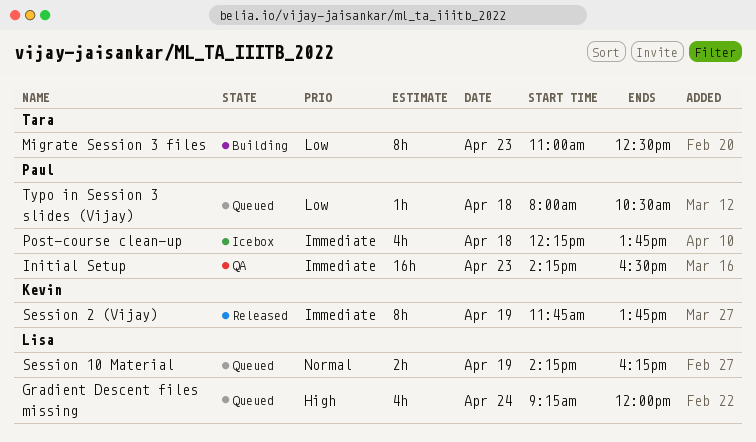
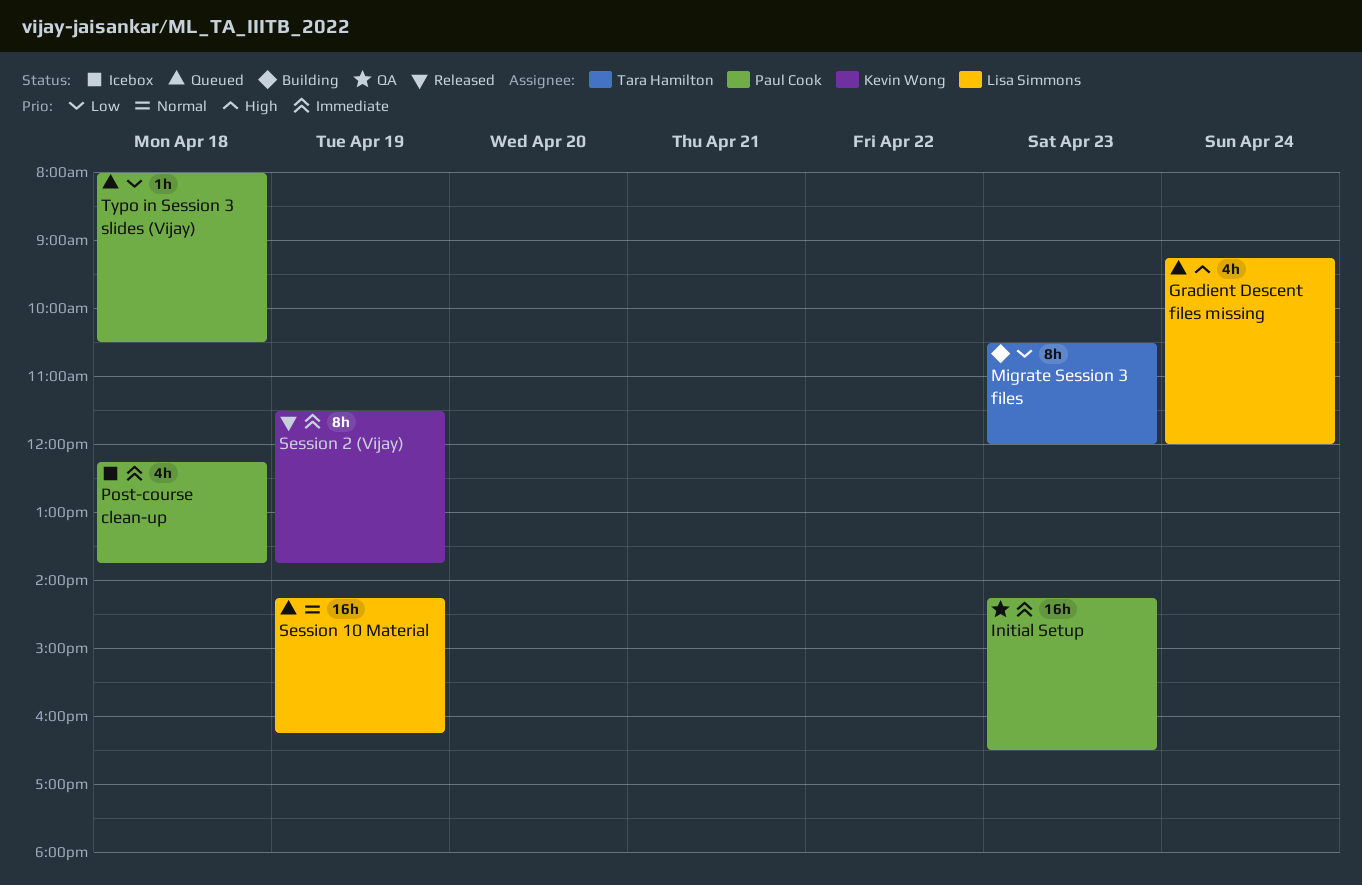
Migrate Session 3 files, begins: 11:00 -> 10:30
Migrate Session 3 files, ends: 12:30 -> 12:00
Session 10 Material, estimate: 2h -> 16h
Session 2 (Vijay), begins: 11:45 -> 11:30

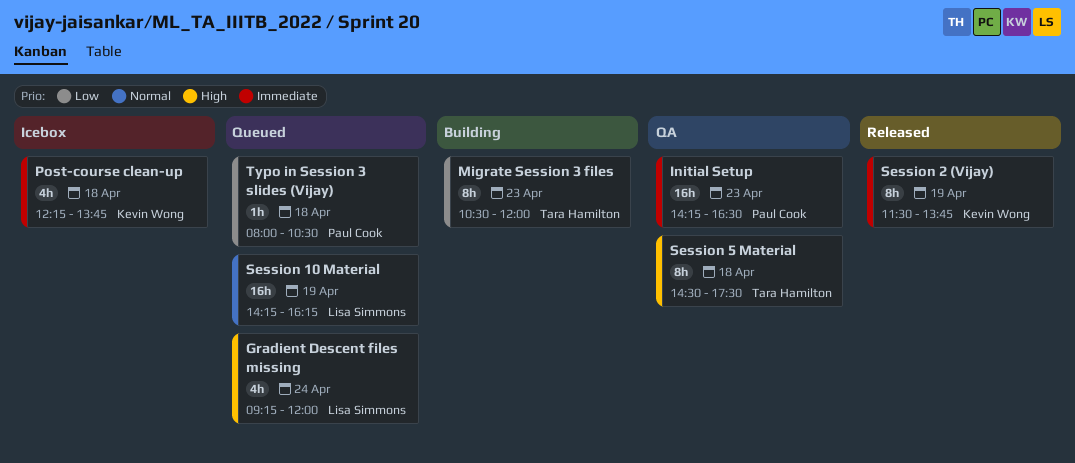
Post-course clean-up, owner: Paul Cook -> Kevin Wong
Session 5 Material: none -> present

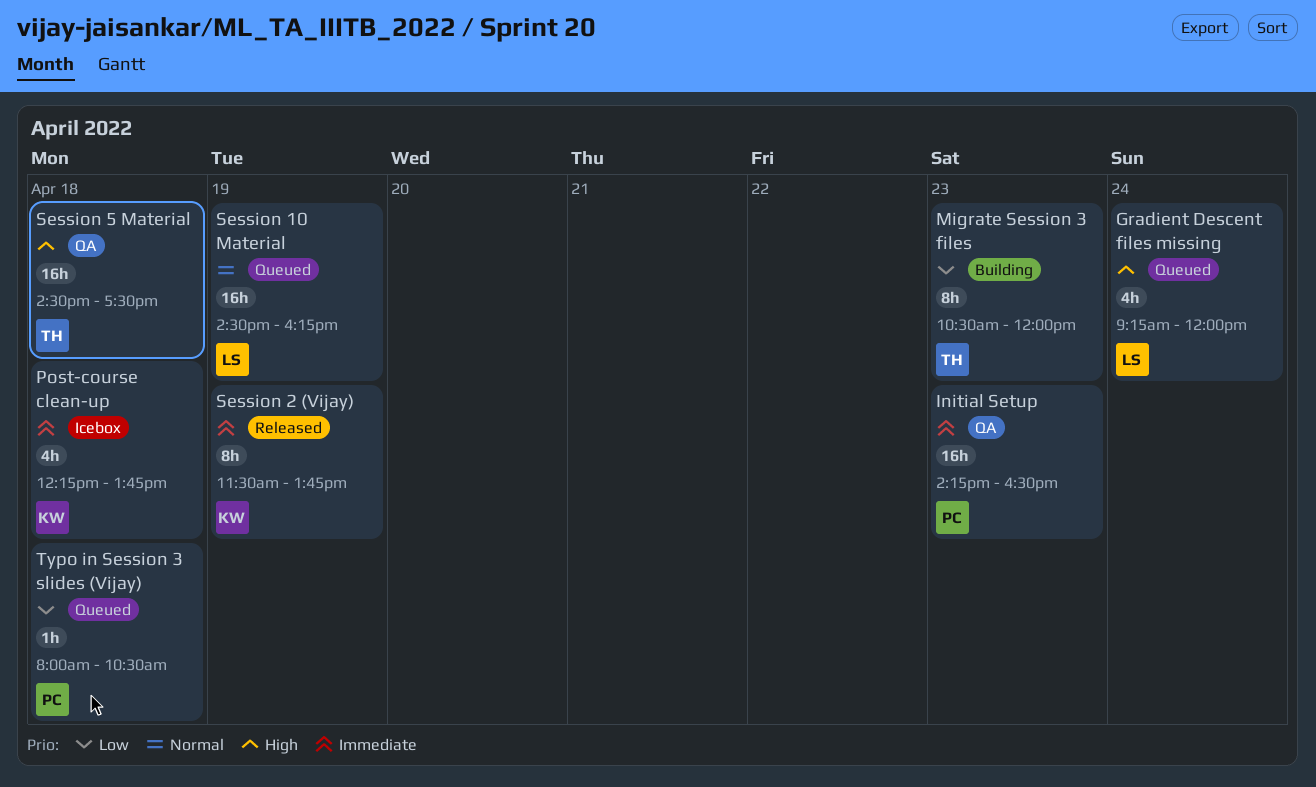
Session 10 Material, begins: 14:15 -> 14:30
Session 5 Material, estimate: 8h -> 16h

